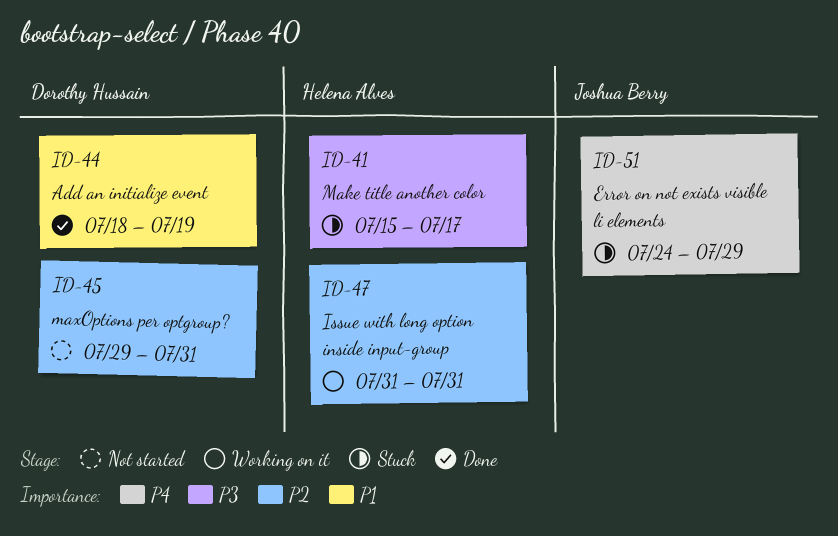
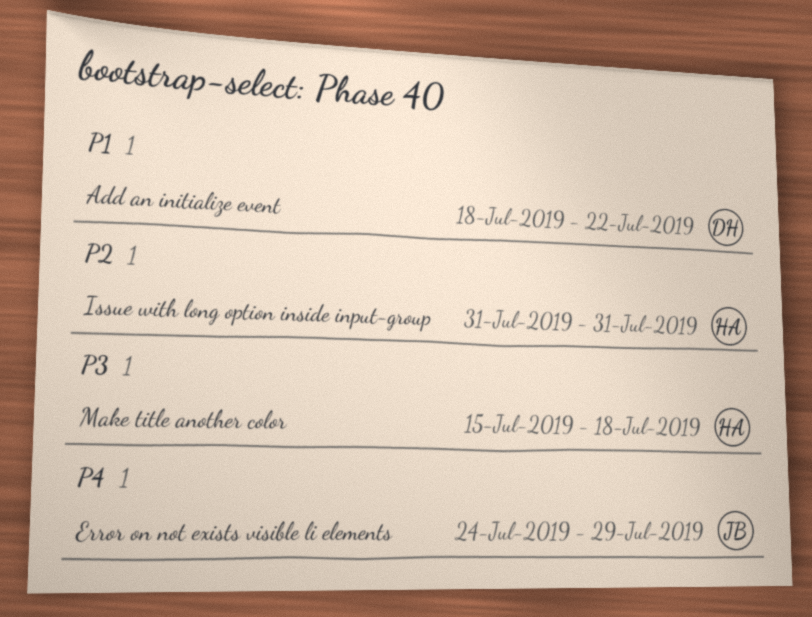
Add an initialize event, due: Jul 19 -> Jul 22
Make title another color, due: Jul 17 -> Jul 18
maxOptions per optgroup?: present -> none

